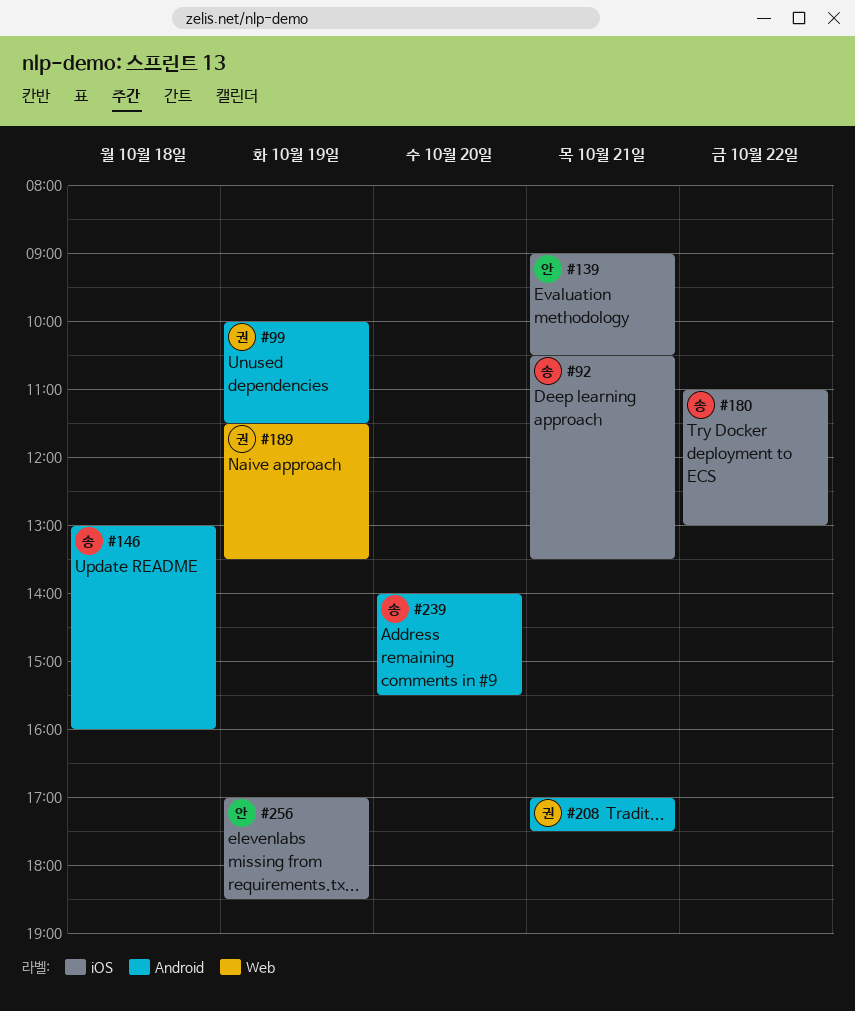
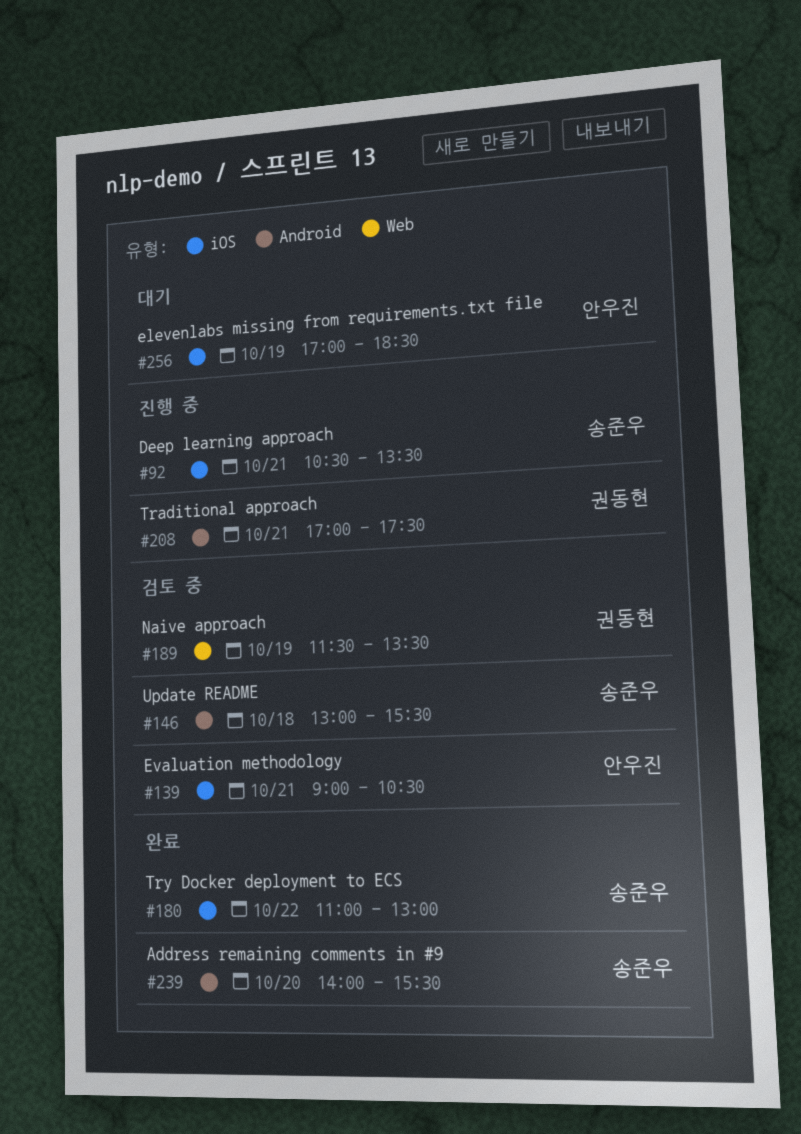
#99: present -> none
#146, ends: 16:00 -> 15:30

